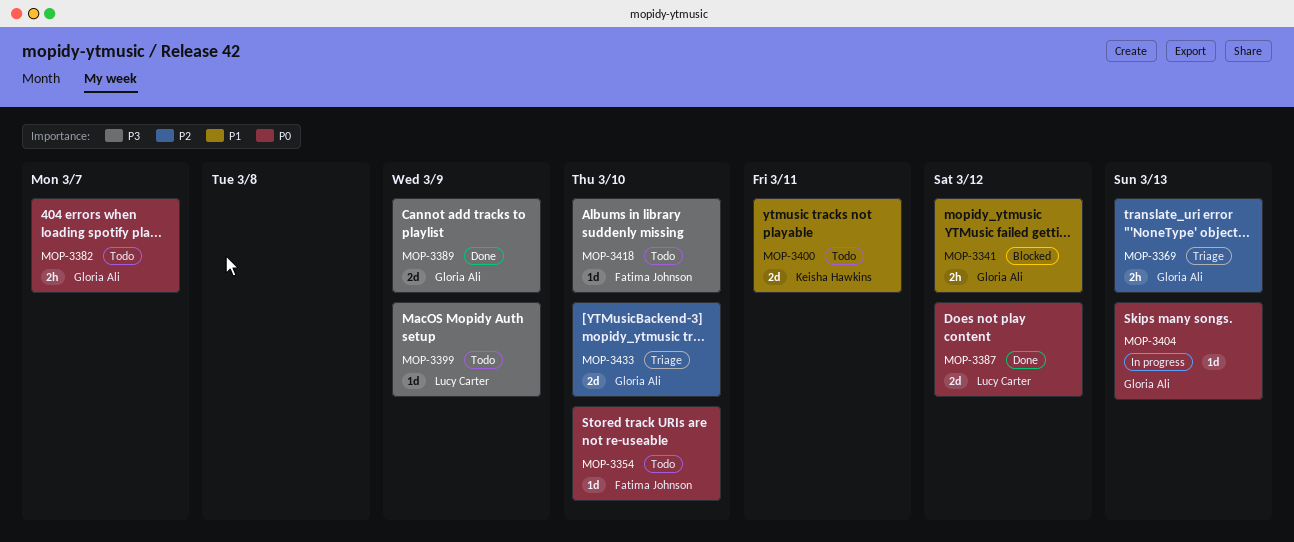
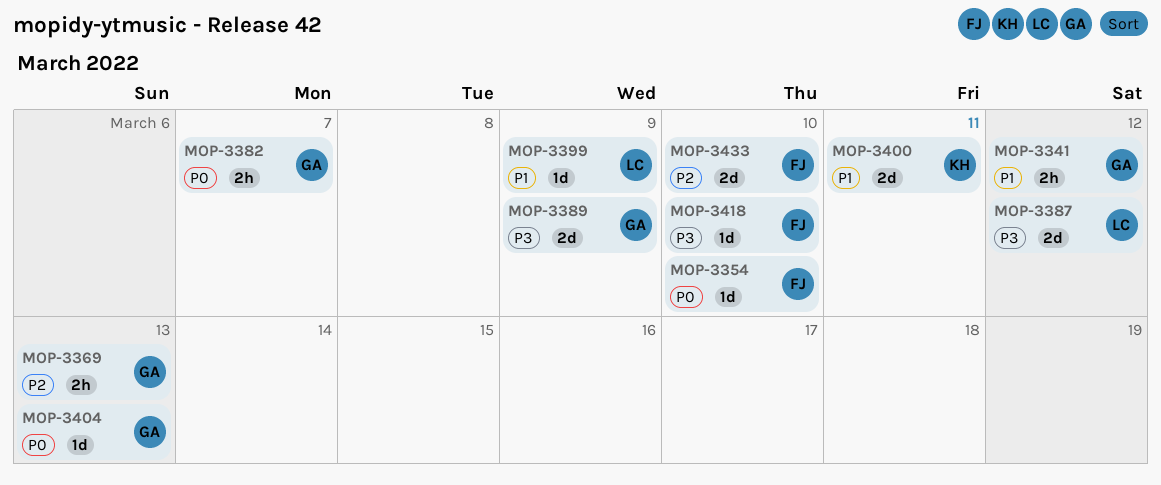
MOP-3387, priority: P0 -> P3
MOP-3399, priority: P3 -> P1
MOP-3433, owner: Gloria Ali -> Fatima Johnson

